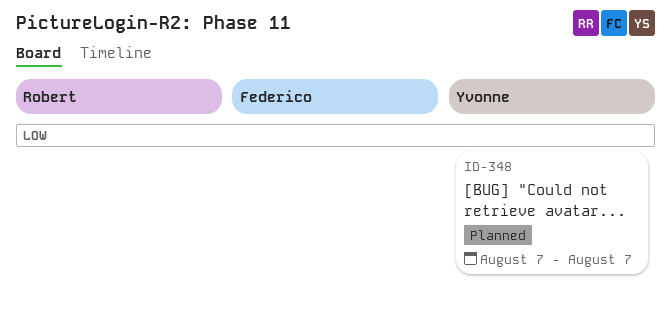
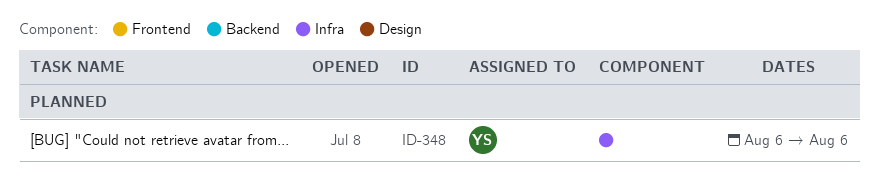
ID-348, start: Aug 7 -> Aug 6
ID-348, due: Aug 7 -> Aug 6

